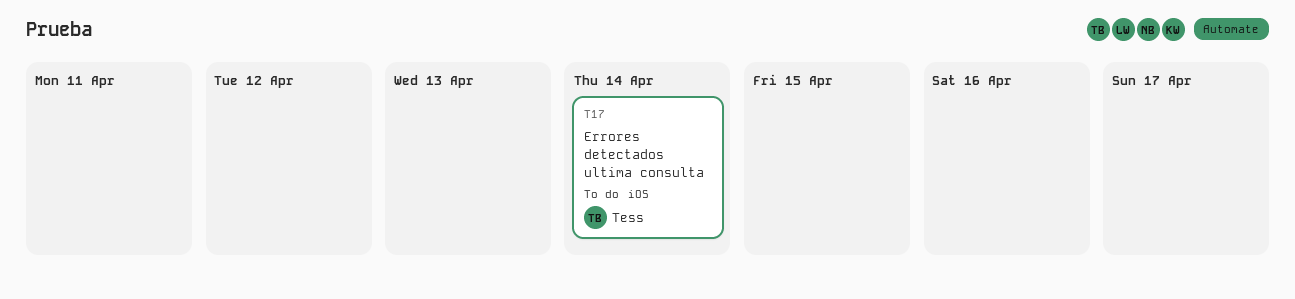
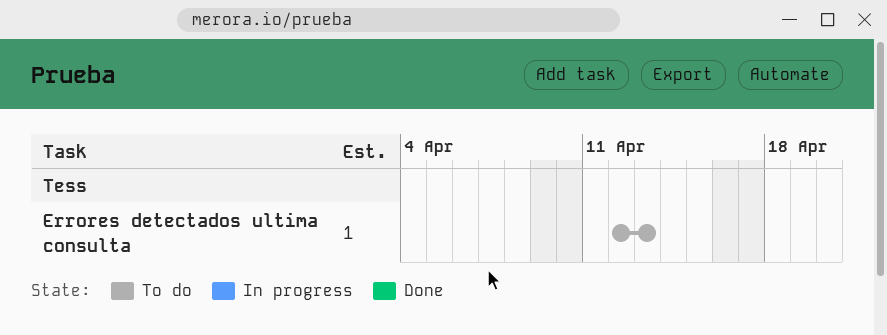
Errores detectados ultima consulta, due: Apr 14 -> Apr 13

